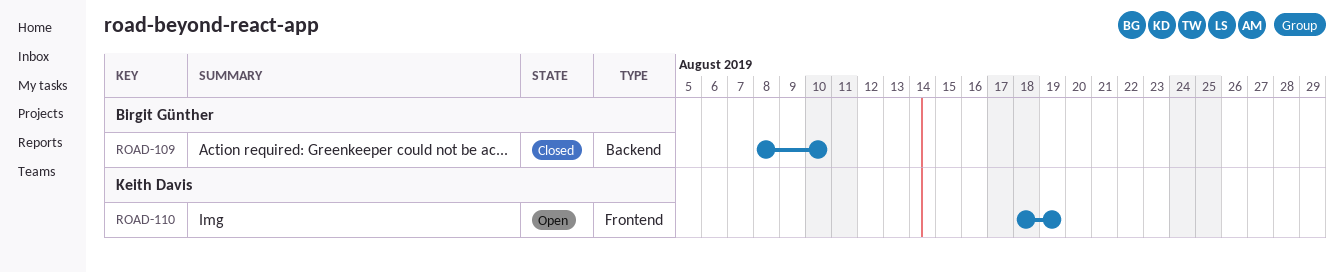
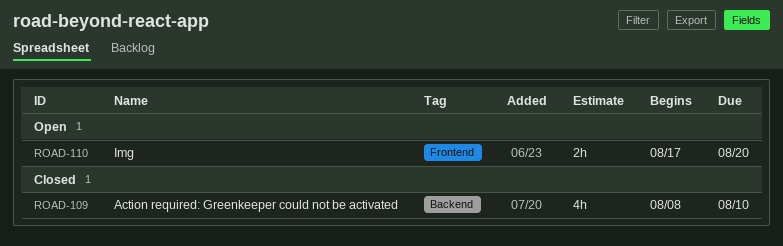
ROAD-110, start: Aug 18 -> Aug 17
ROAD-110, due: Aug 19 -> Aug 20

